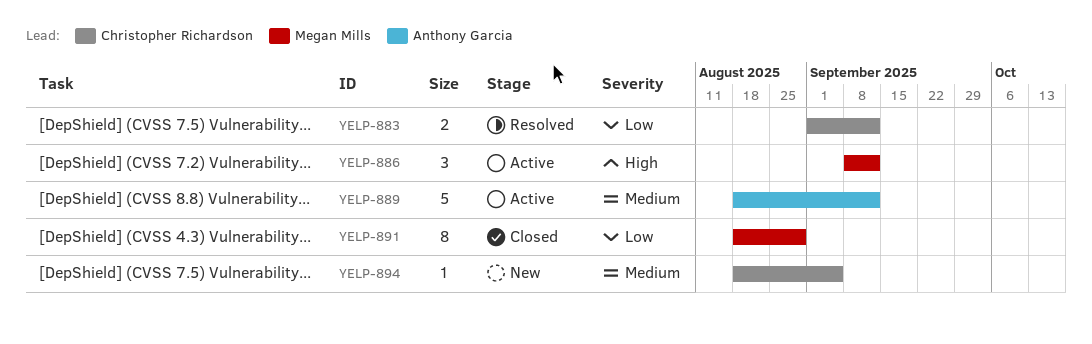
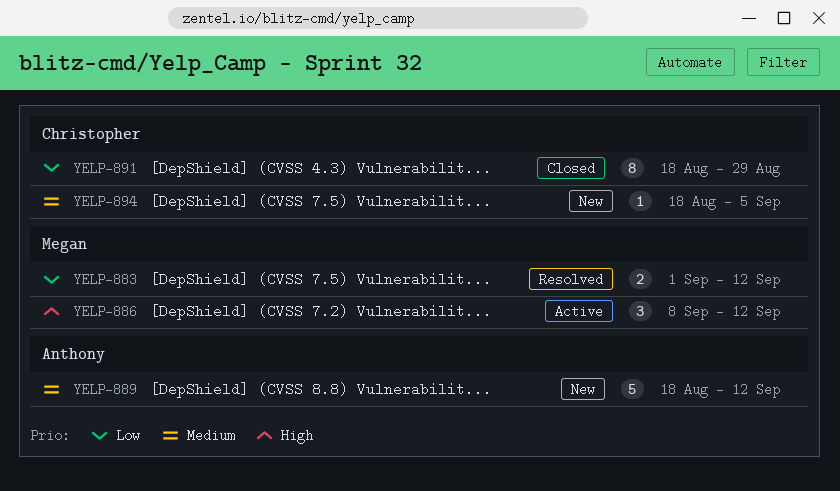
YELP-883, owner: Christopher Richardson -> Megan Mills
YELP-889, status: Active -> New
YELP-891, owner: Megan Mills -> Christopher Richardson

